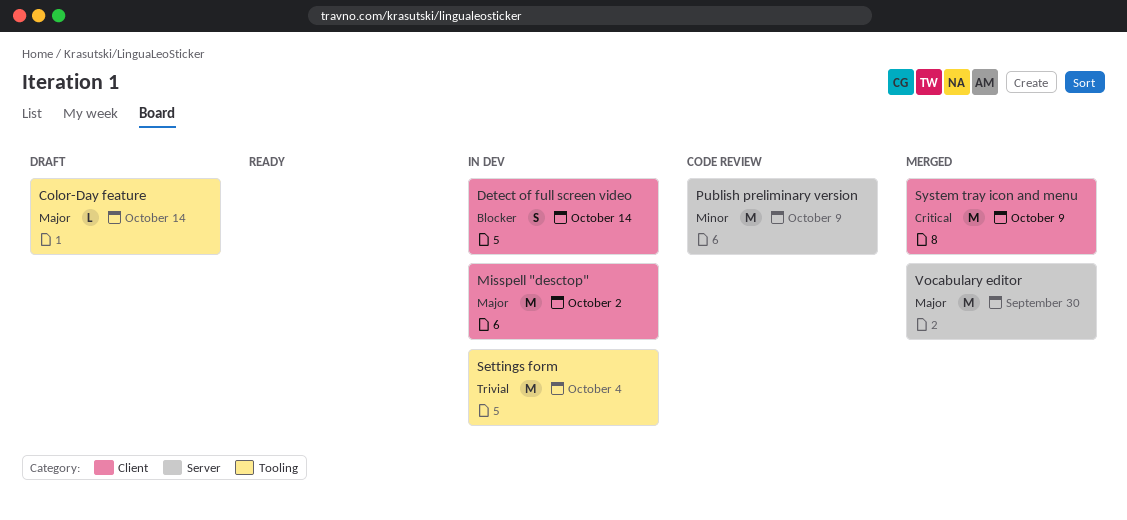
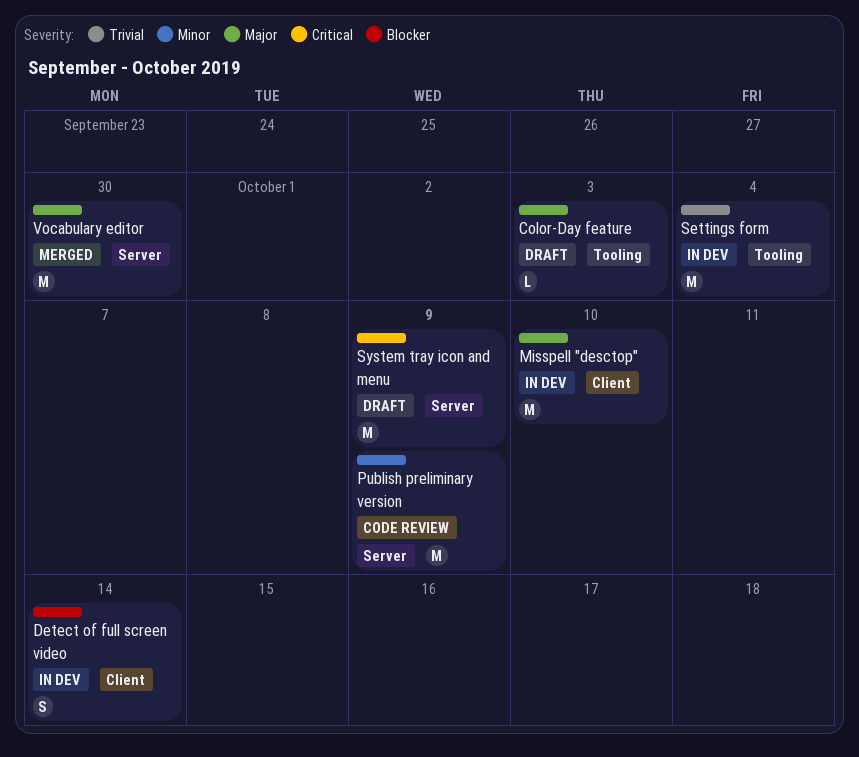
Color-Day feature, due: Oct 14 -> Oct 3
Misspell "desctop", due: Oct 2 -> Oct 10
System tray icon and menu, status: Merged -> Draft
System tray icon and menu, label: Client -> Server

